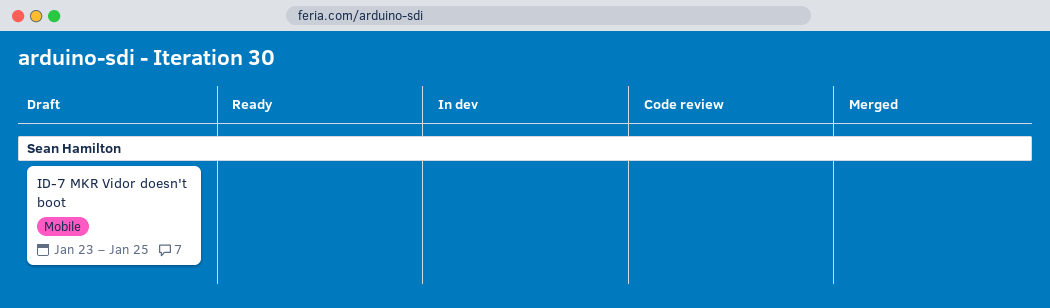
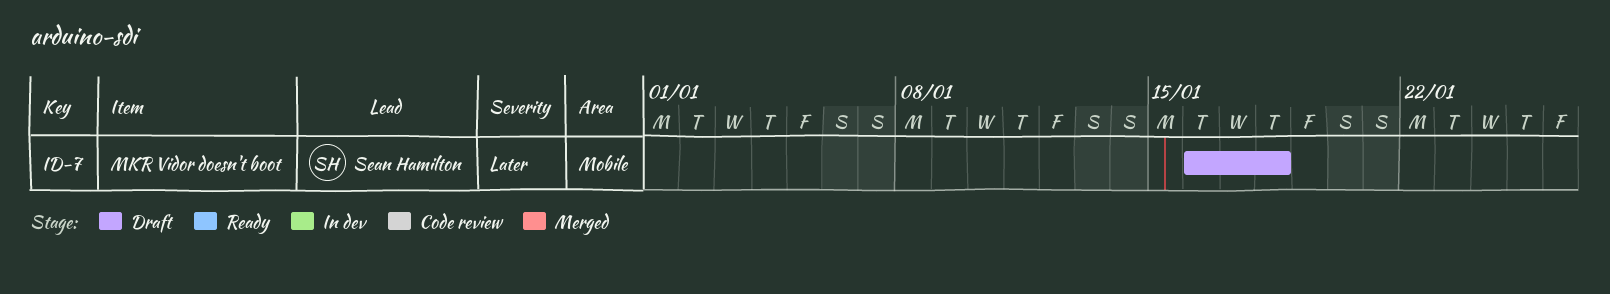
ID-7, start: Jan 23 -> Jan 16
ID-7, due: Jan 25 -> Jan 18

